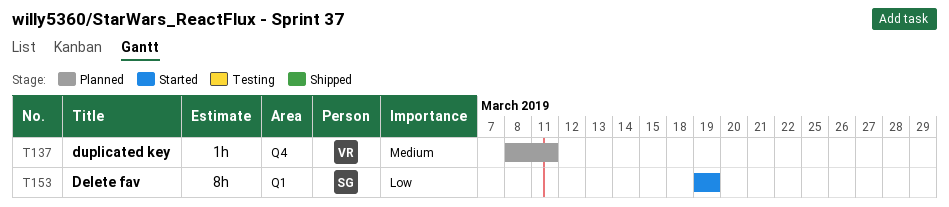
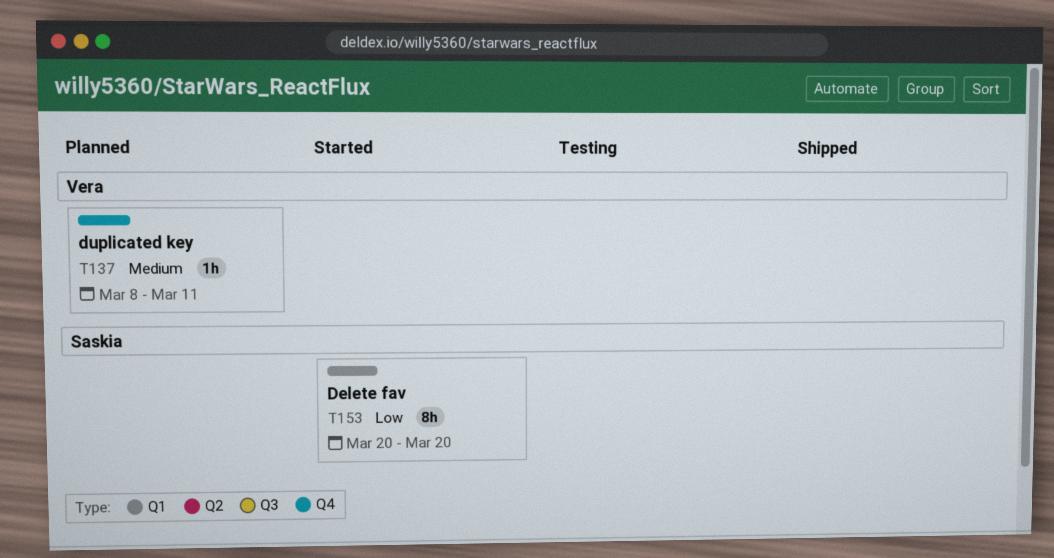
T153, start: Mar 19 -> Mar 20
T153, due: Mar 19 -> Mar 20

